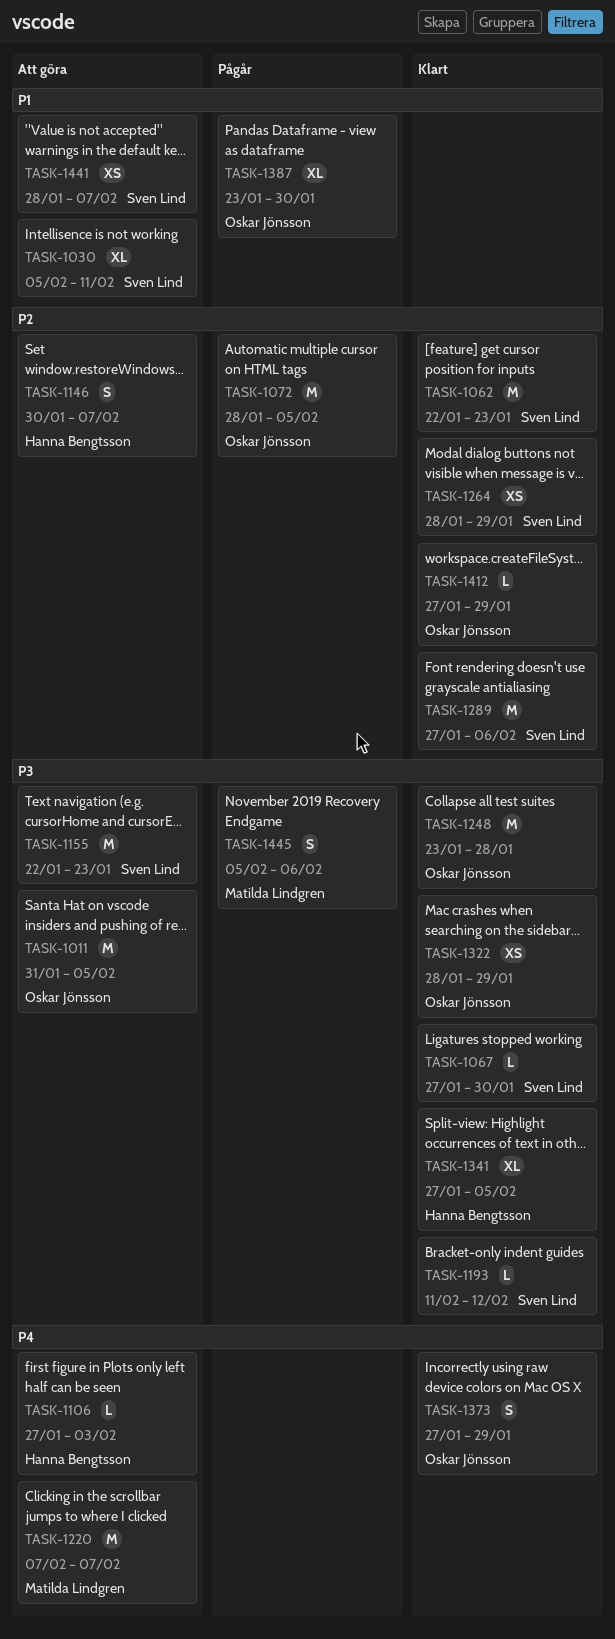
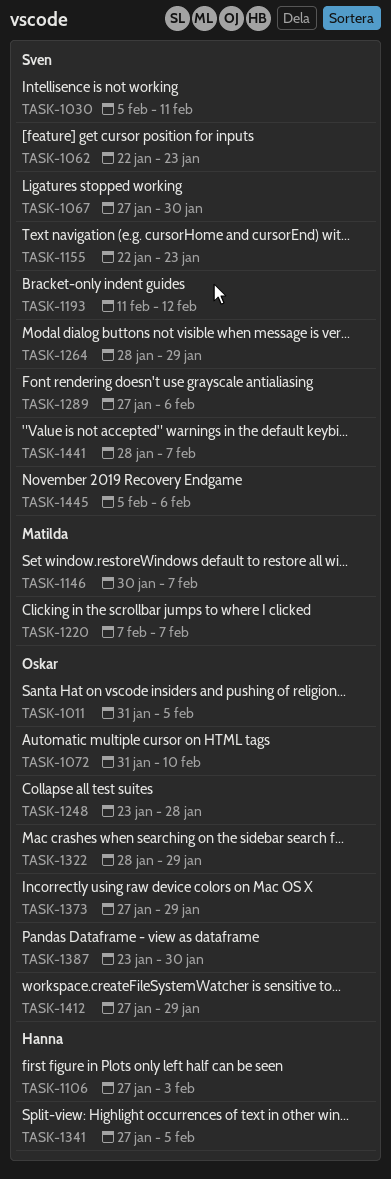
TASK-1072, start: Jan 28 -> Jan 31
TASK-1072, due: Feb 5 -> Feb 10
TASK-1146, owner: Hanna Bengtsson -> Matilda Lindgren
TASK-1445, owner: Matilda Lindgren -> Sven Lind

